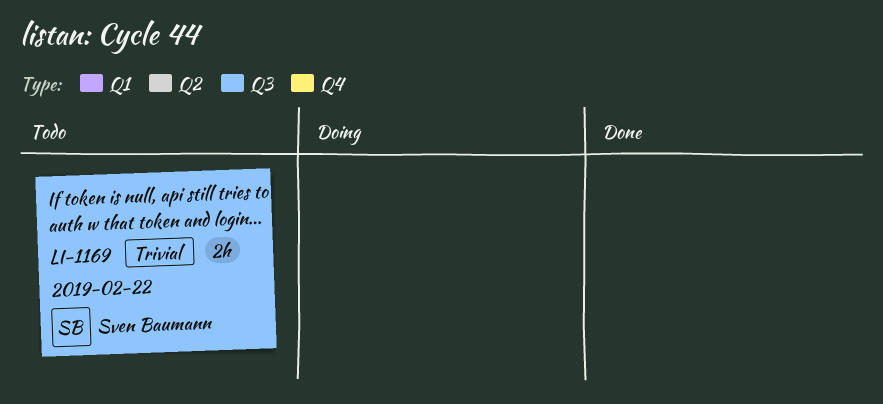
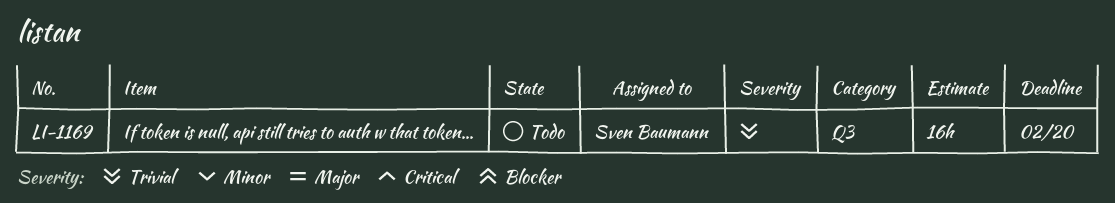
LI-1169, estimate: 2h -> 16h
LI-1169, due: Feb 22 -> Feb 20

